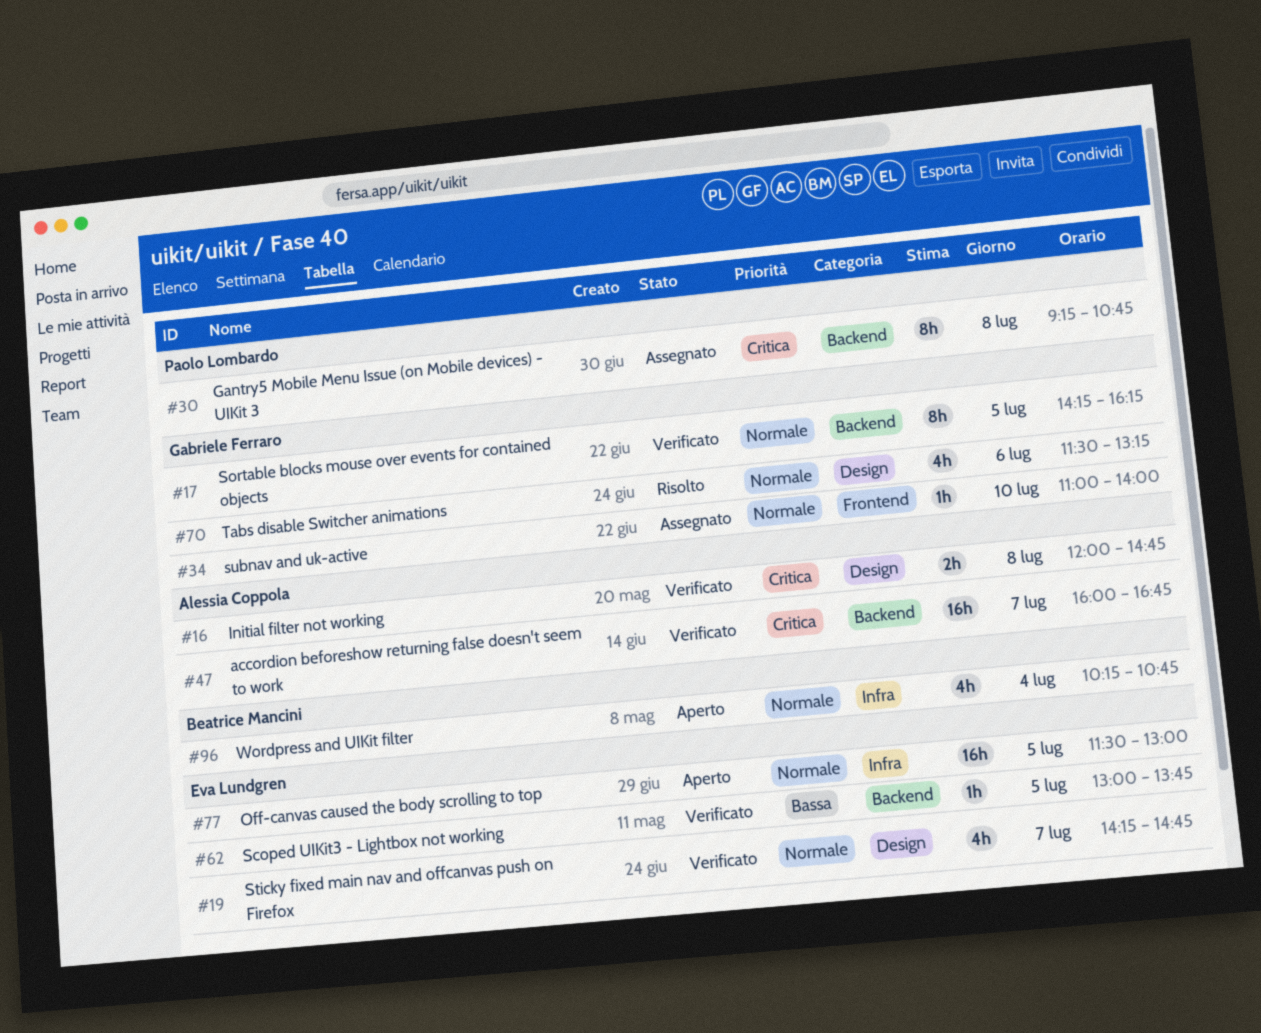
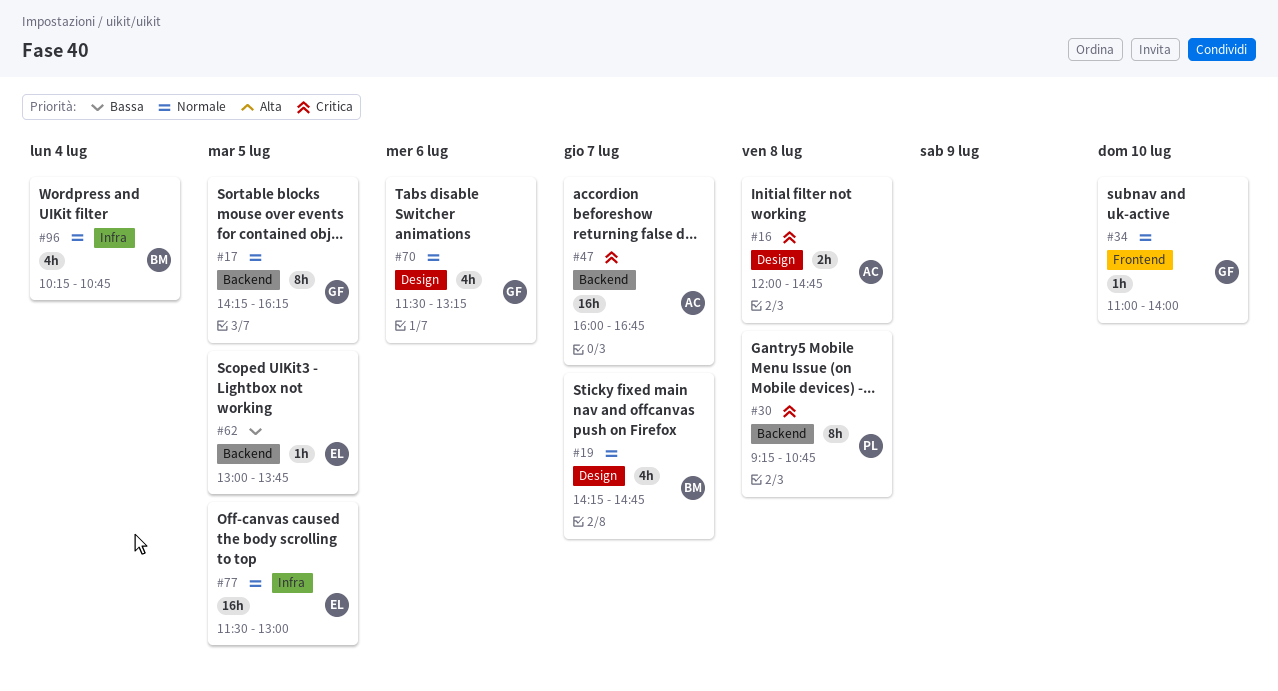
#19, owner: Eva Lundgren -> Beatrice Mancini

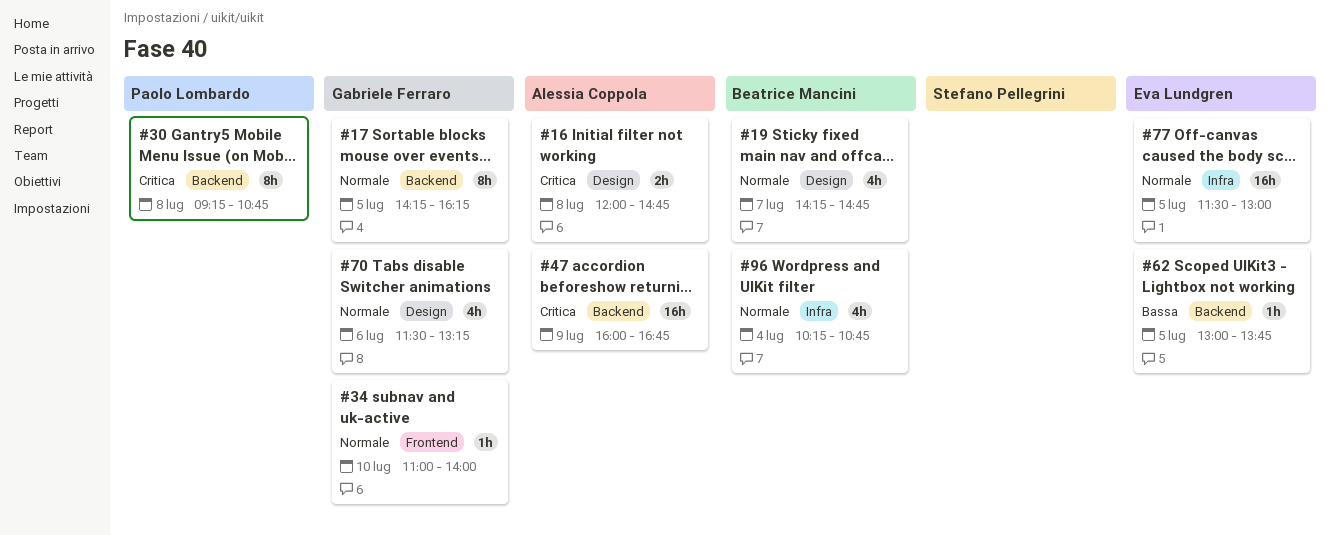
#47, day: Jul 7 -> Jul 9

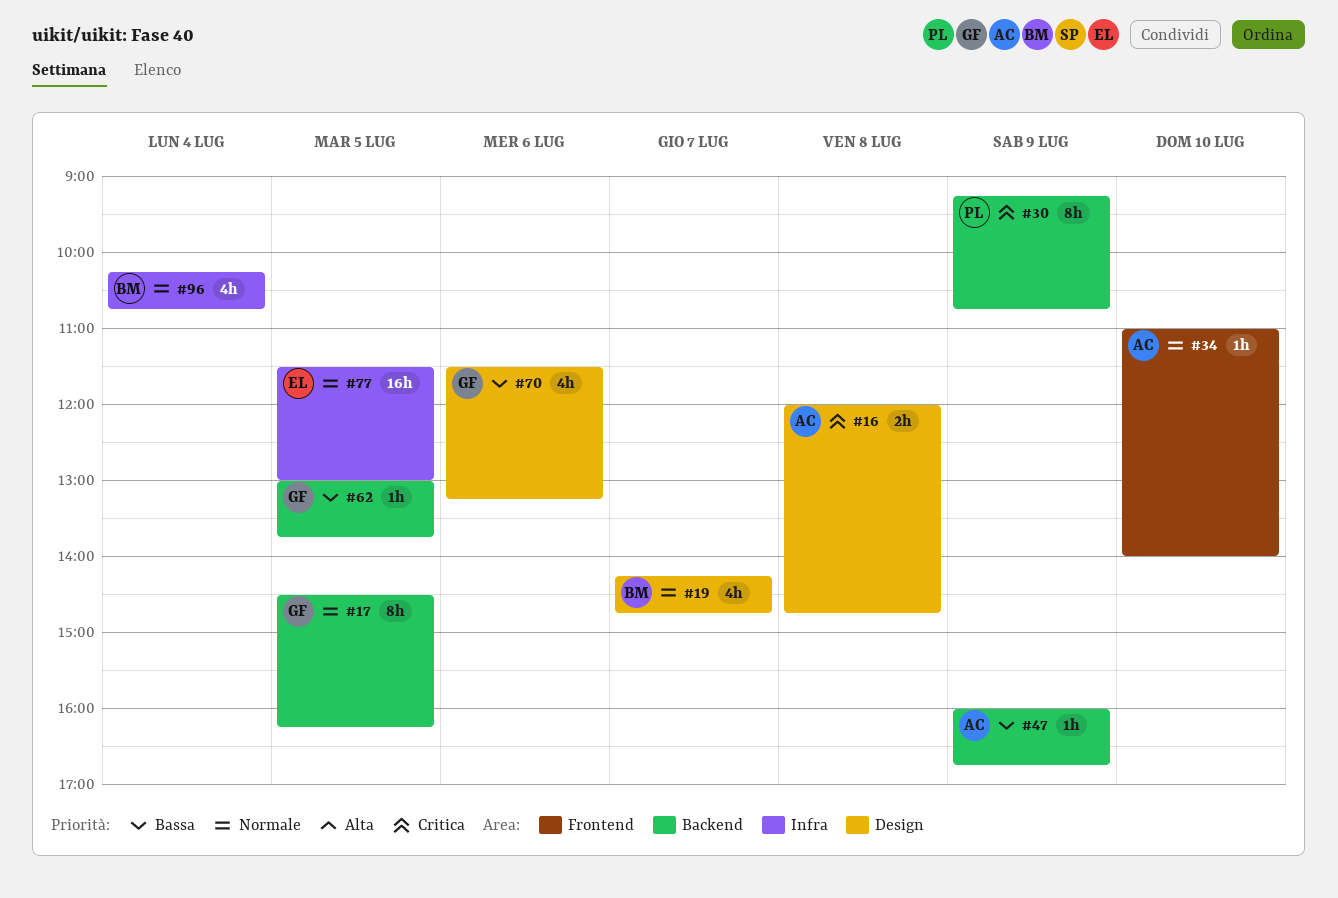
#17, begins: 14:15 -> 14:30
#30, day: Jul 8 -> Jul 9
#34, owner: Gabriele Ferraro -> Alessia Coppola
#47, priority: Critica -> Bassa
#47, estimate: 16h -> 1h
#62, owner: Eva Lundgren -> Gabriele Ferraro
#70, priority: Normale -> Bassa

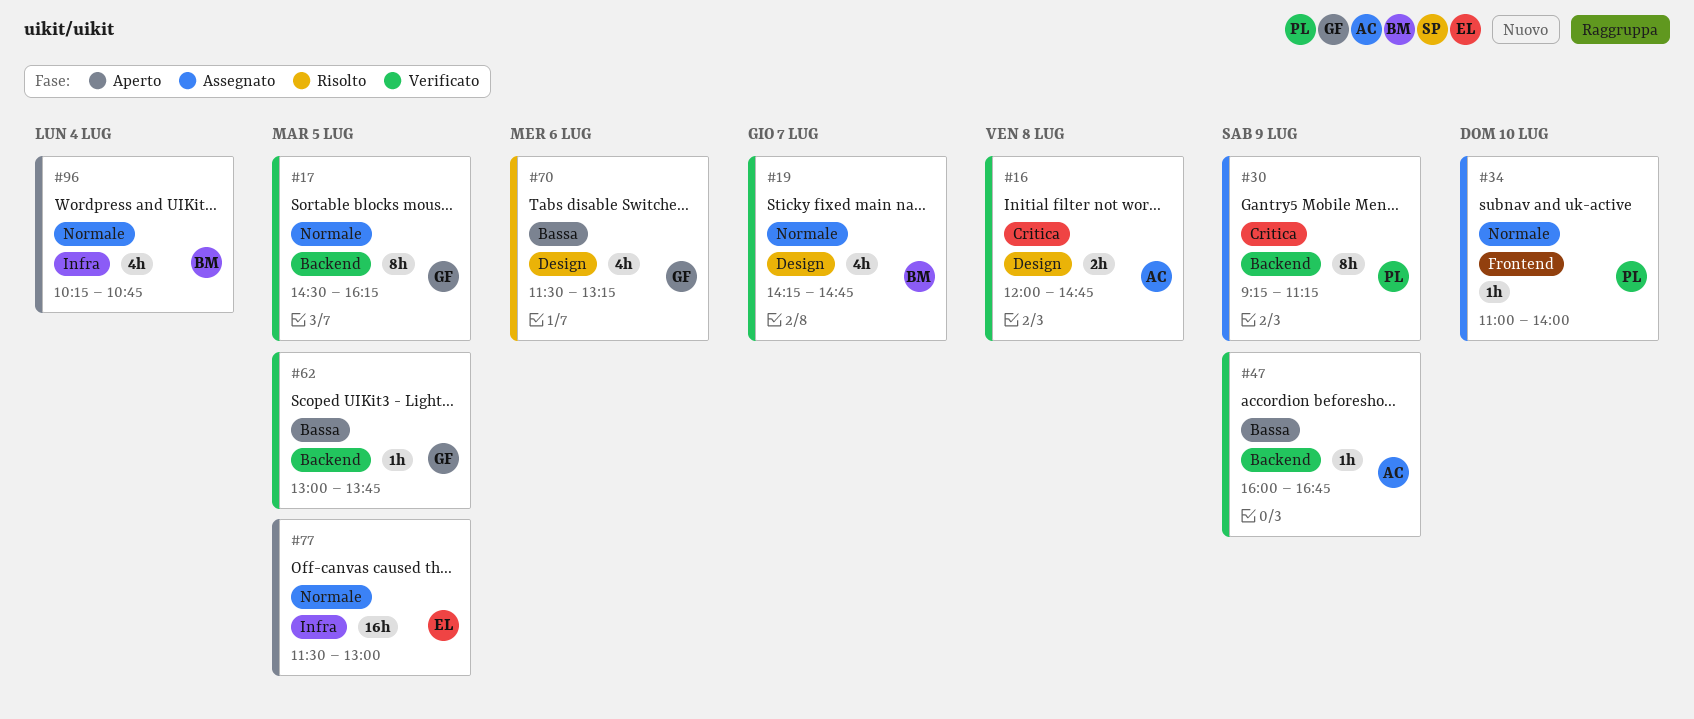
#30, ends: 10:45 -> 11:15
#34, owner: AC -> PL

